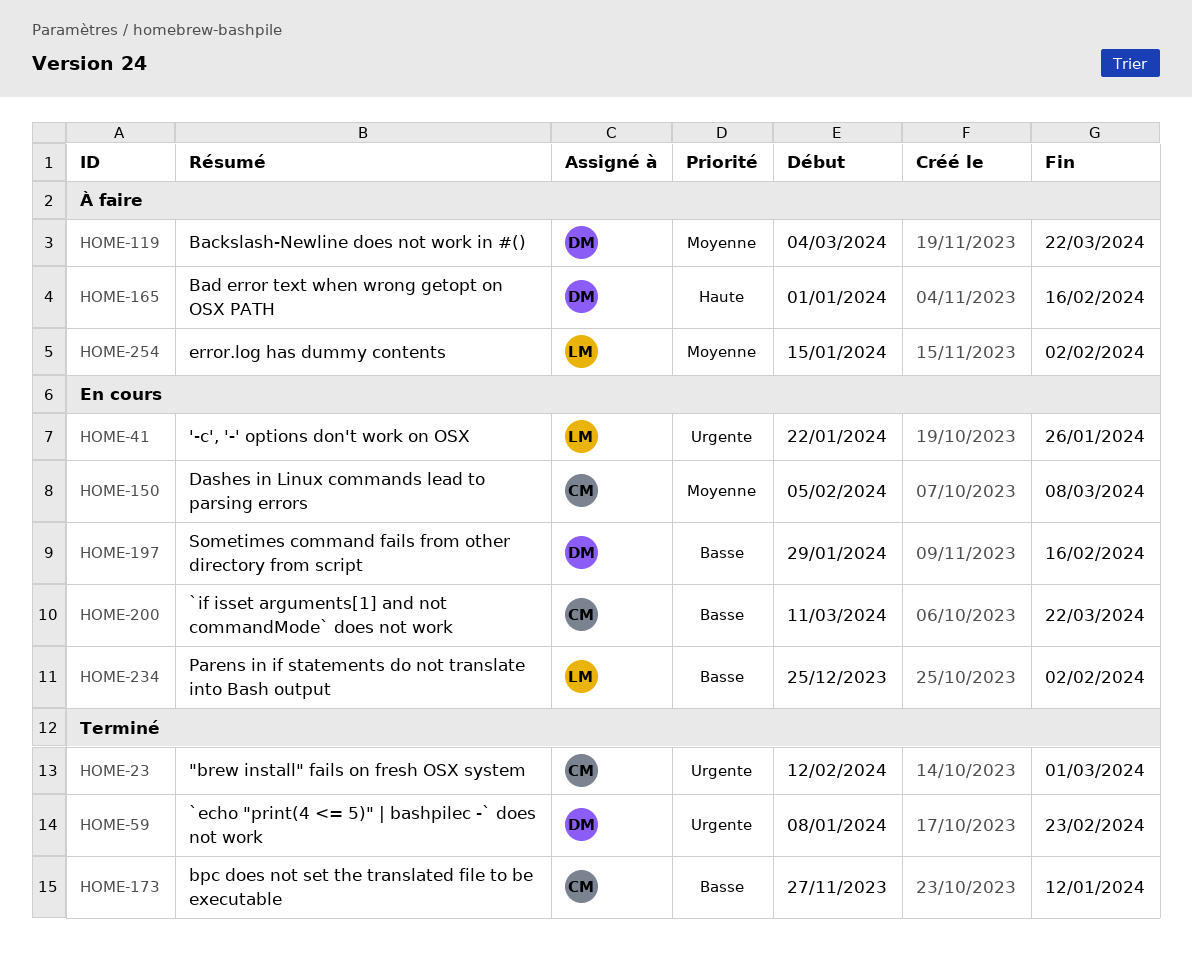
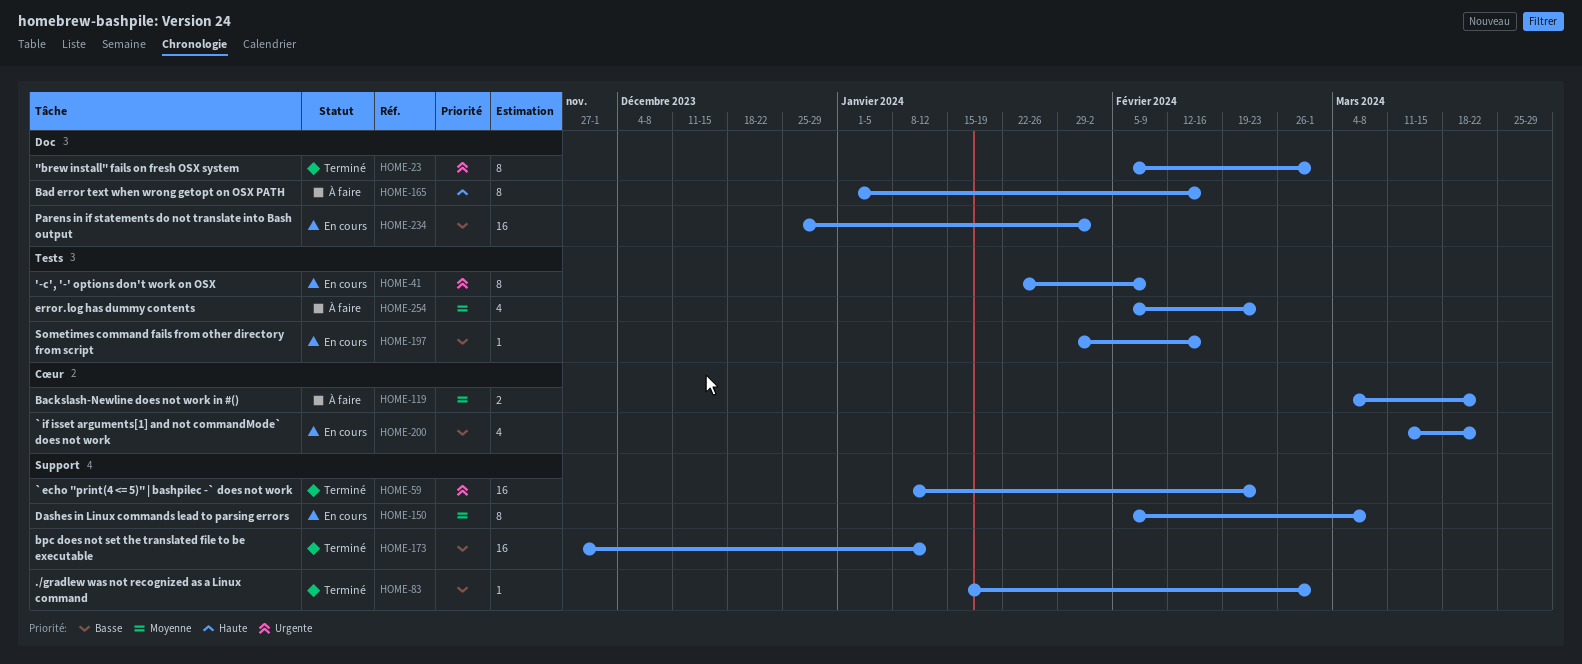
HOME-23, start: Feb 12 -> Feb 5
HOME-41, due: Jan 26 -> Feb 9
HOME-83: none -> present
HOME-254, start: Jan 15 -> Feb 5
HOME-254, due: Feb 2 -> Feb 23

